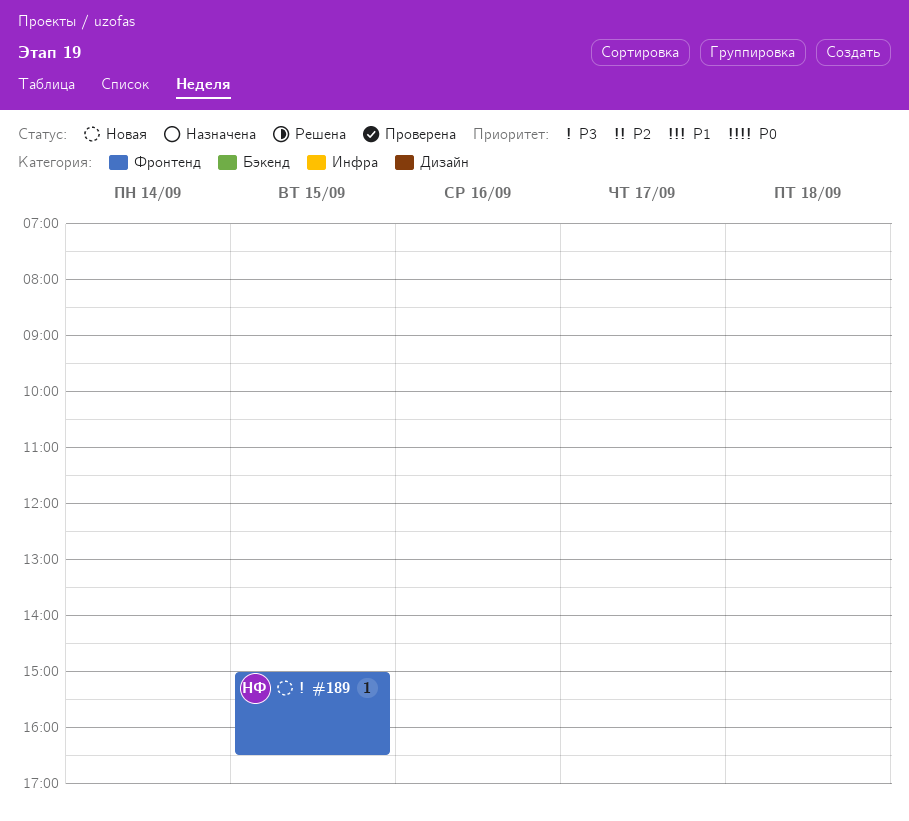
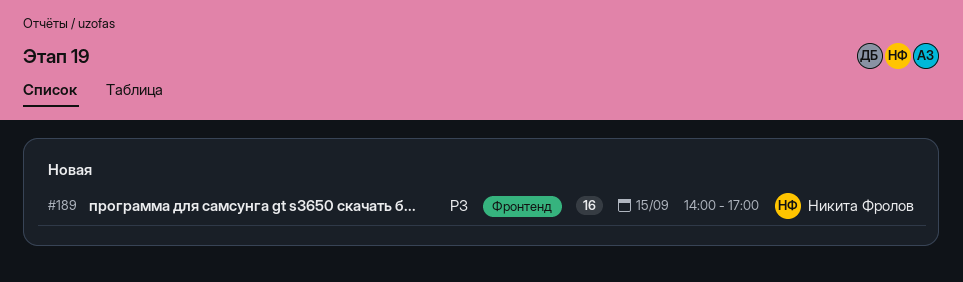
#189, estimate: 1 -> 16
#189, begins: 15:00 -> 14:00
#189, ends: 16:30 -> 17:00

